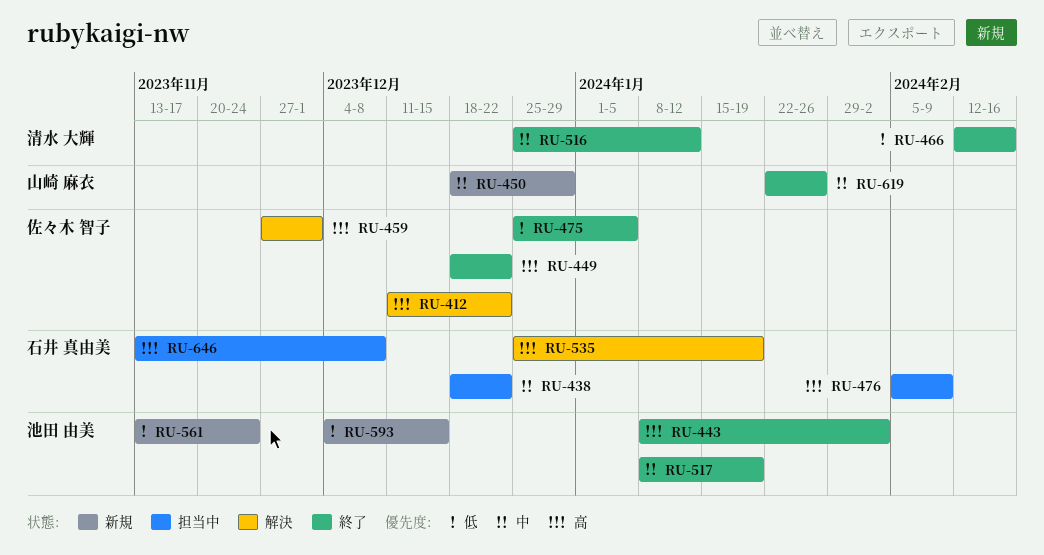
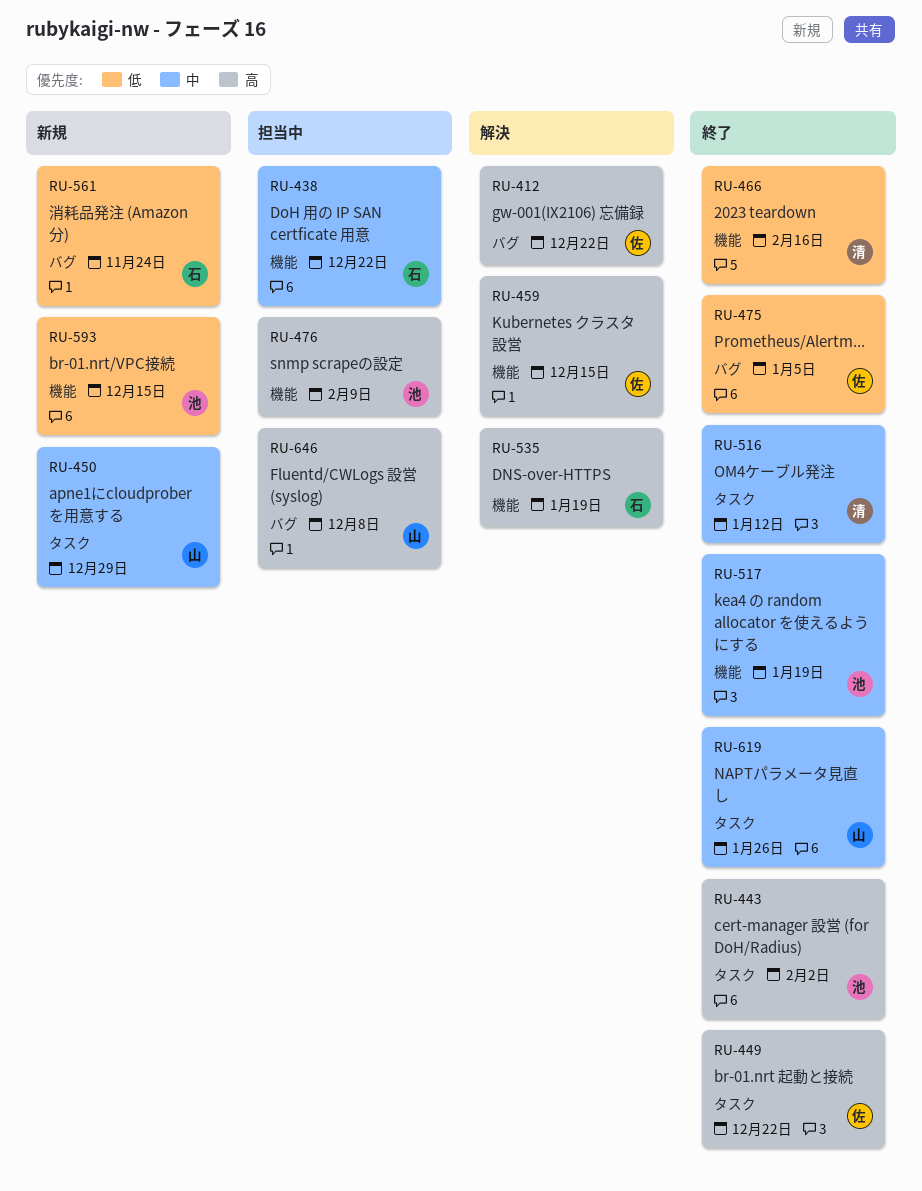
RU-459, due: Dec 1 -> Dec 15
RU-476, owner: 石井 真由美 -> 池田 由美
RU-561, owner: 池田 由美 -> 石井 真由美
RU-646, owner: 石井 真由美 -> 山崎 麻衣

